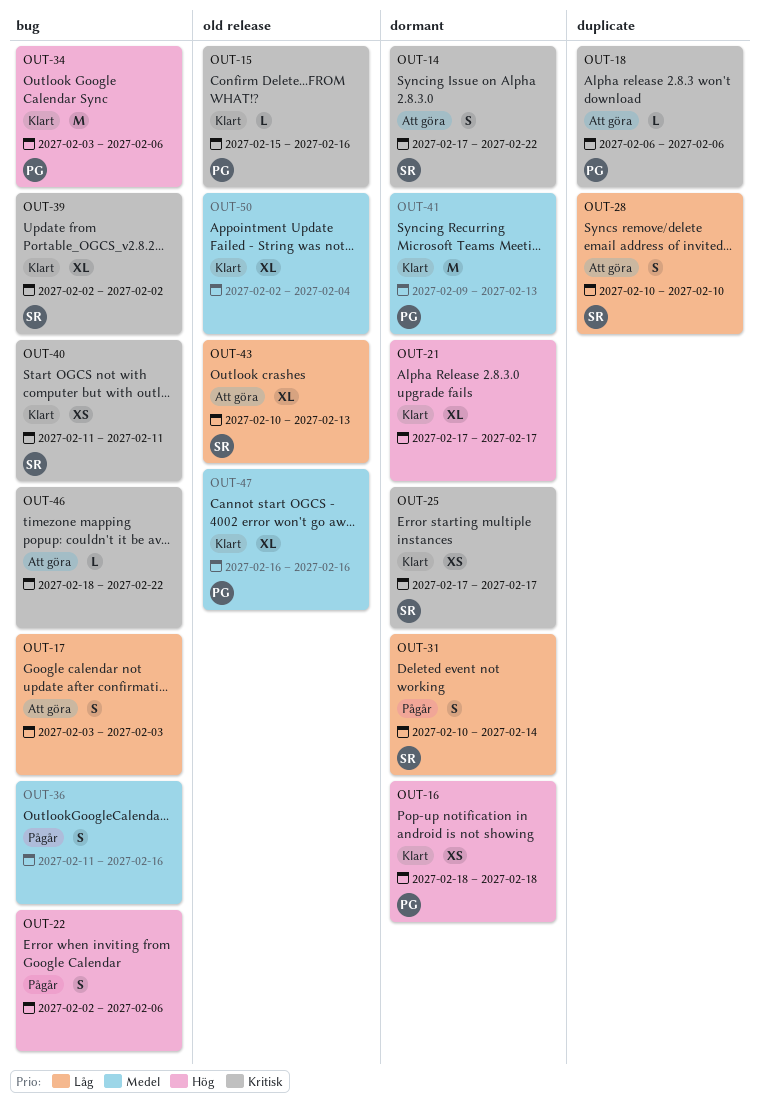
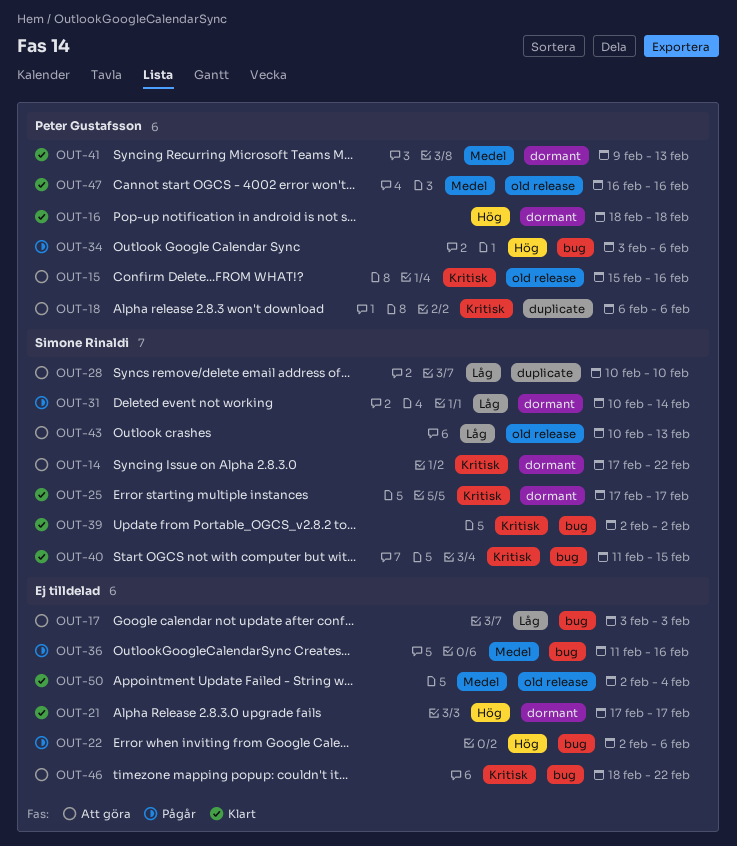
OUT-15, status: Klart -> Att göra
OUT-34, status: Klart -> Pågår
OUT-40, due: Feb 11 -> Feb 15

